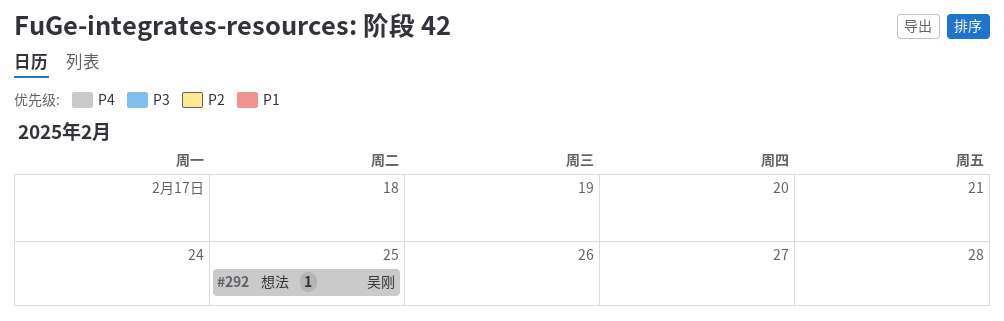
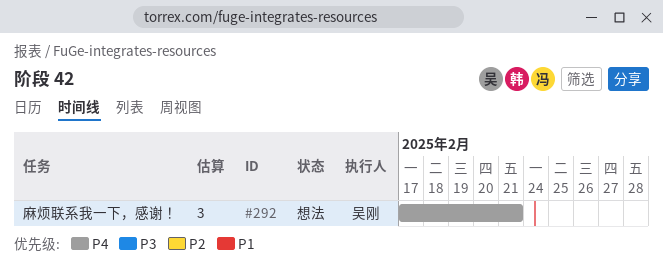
#292, estimate: 1 -> 3
#292, due: Feb 25 -> Feb 21

